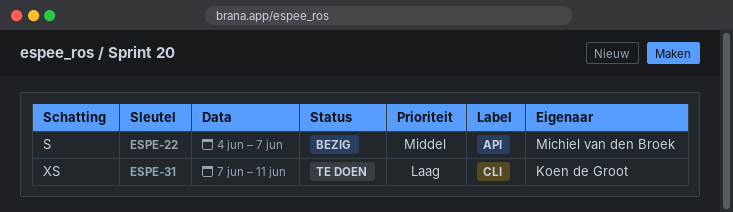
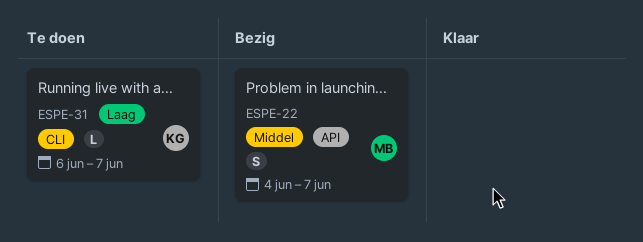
ESPE-31, estimate: XS -> L
ESPE-31, start: Jun 7 -> Jun 6
ESPE-31, due: Jun 11 -> Jun 7

